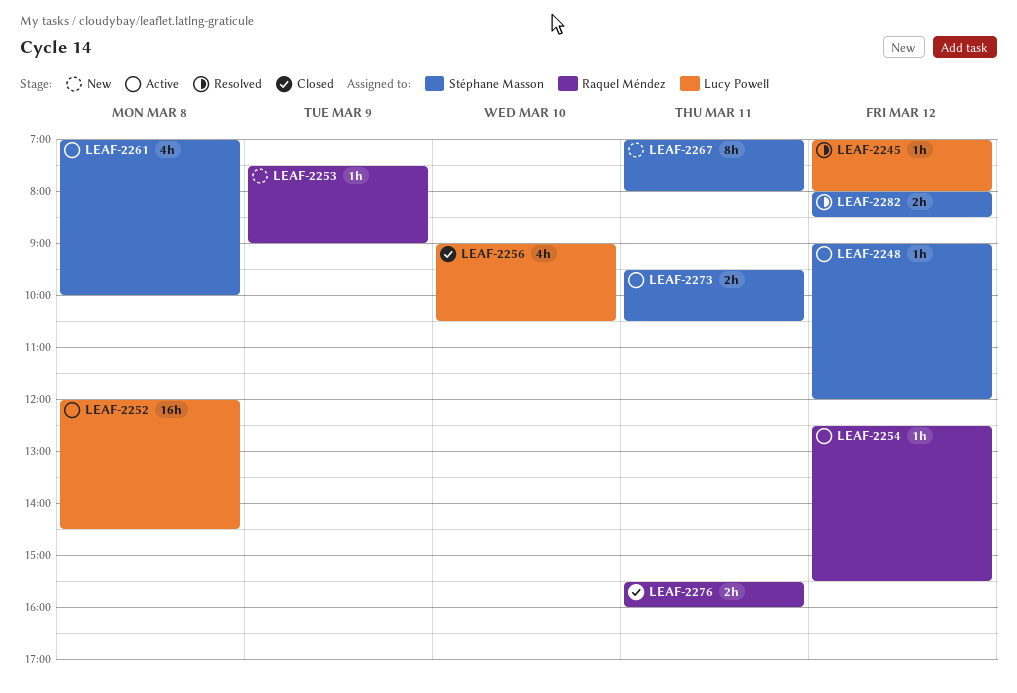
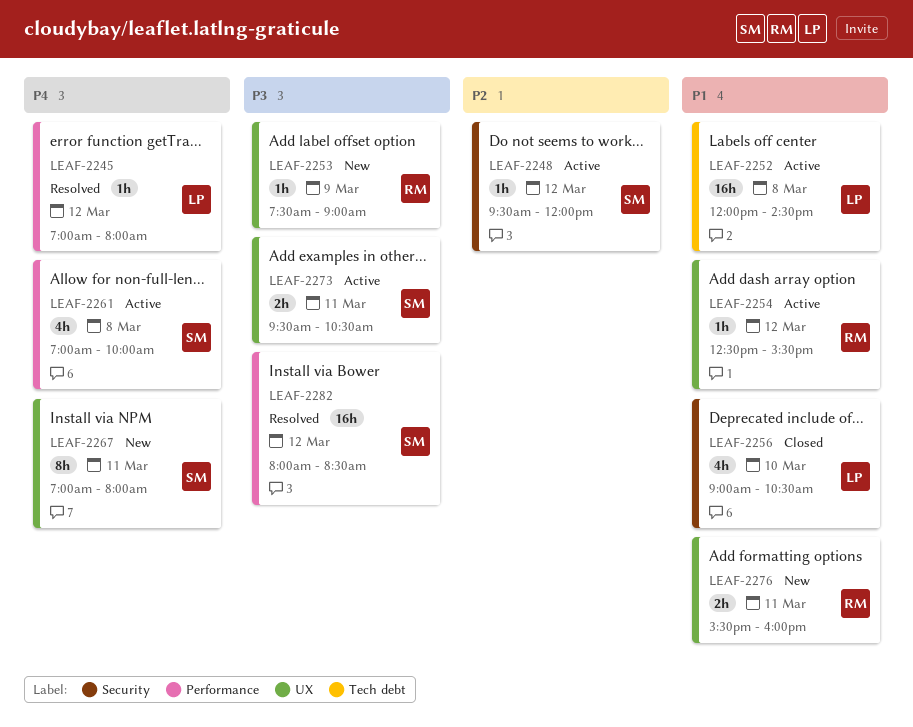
LEAF-2248, begins: 09:00 -> 09:30
LEAF-2276, status: Closed -> New
LEAF-2282, estimate: 2h -> 16h

